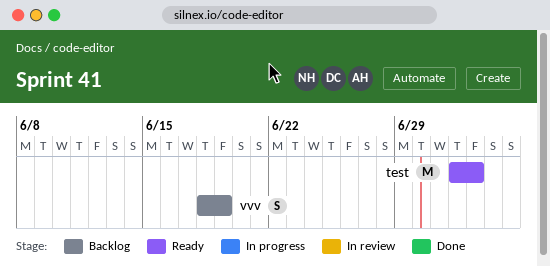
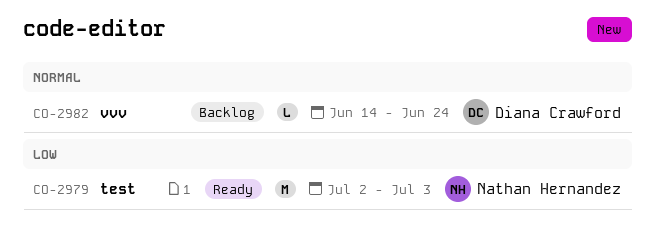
vvv, estimate: S -> L
vvv, start: Jun 18 -> Jun 14
vvv, due: Jun 19 -> Jun 24

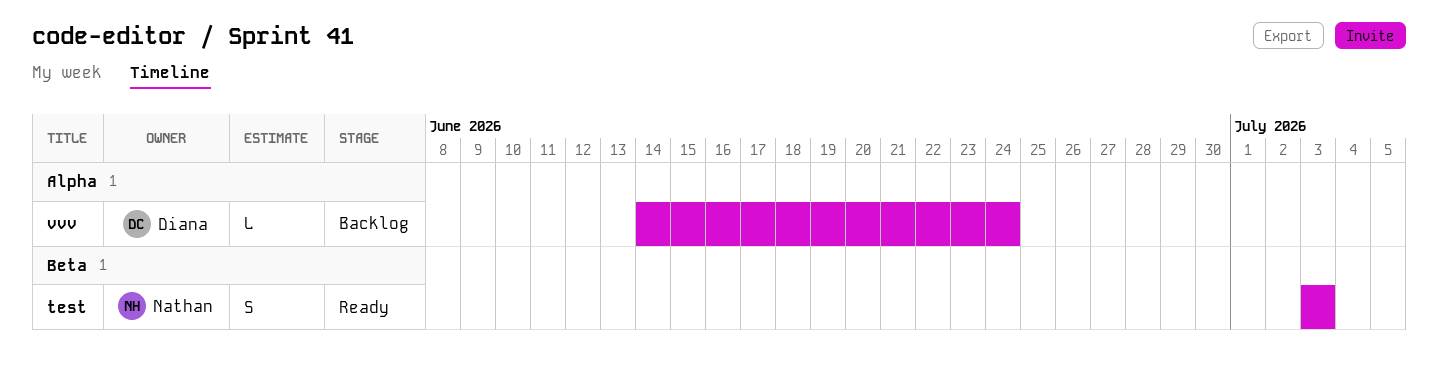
test, estimate: M -> S
test, start: Jul 2 -> Jul 3

